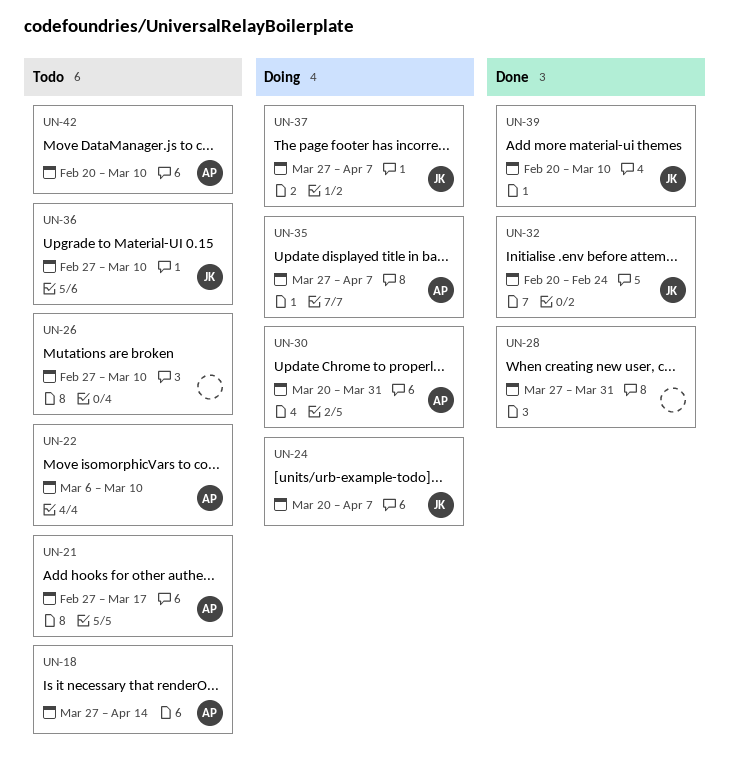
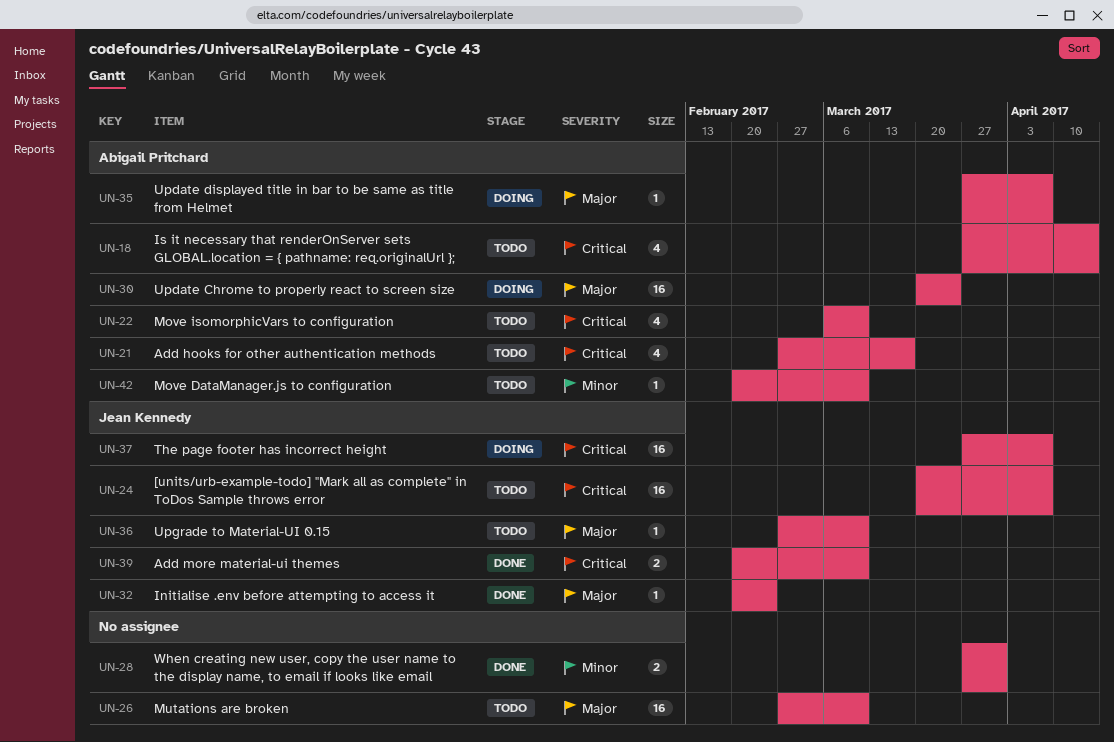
UN-24, status: Doing -> Todo
UN-30, due: Mar 31 -> Mar 24

